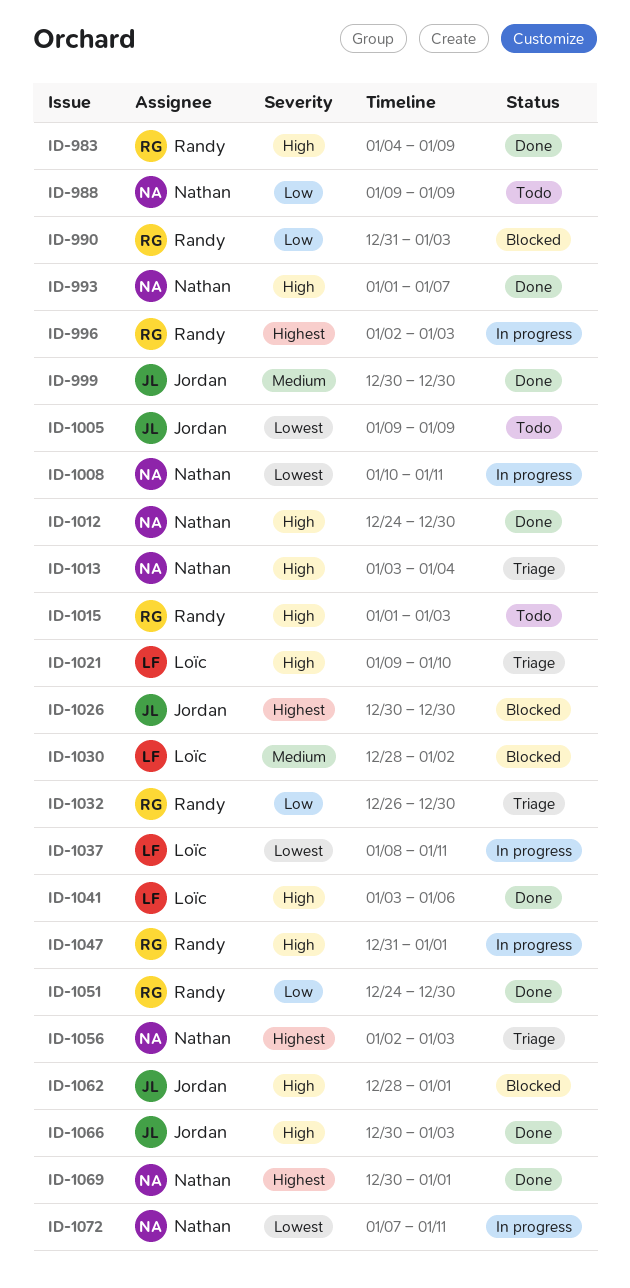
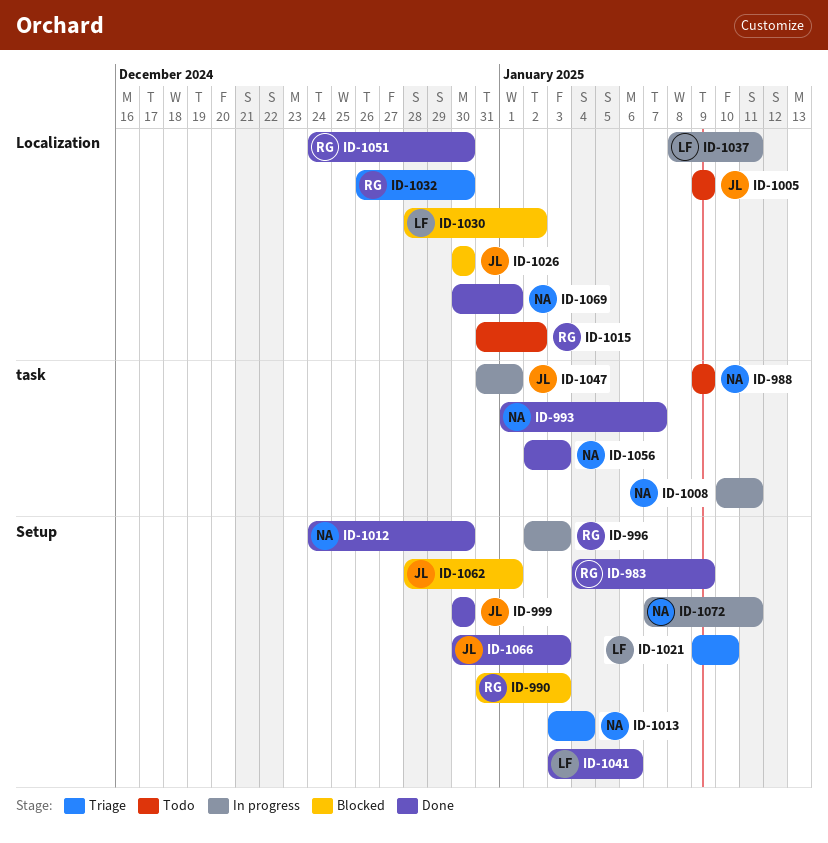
ID-1015, start: Jan 1 -> Dec 31
ID-1015, due: Jan 3 -> Jan 2
ID-1047, owner: Randy -> Jordan
ID-1056, status: Triage -> Done

